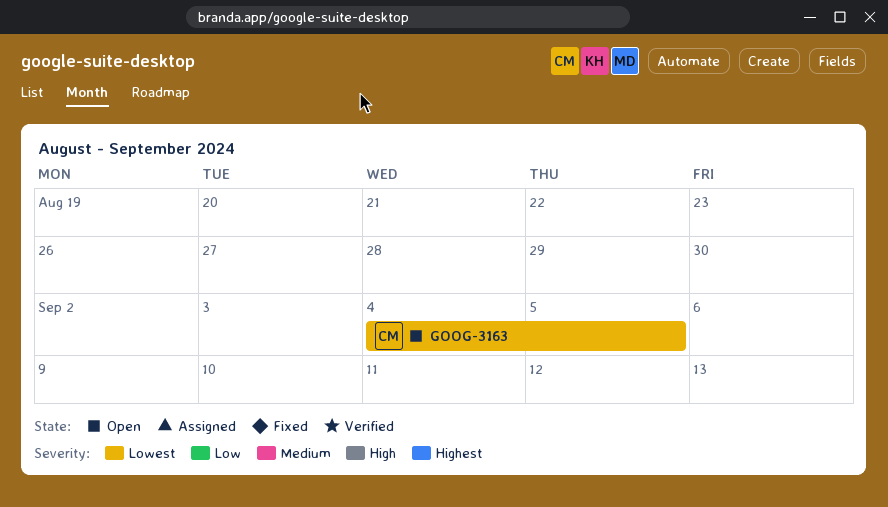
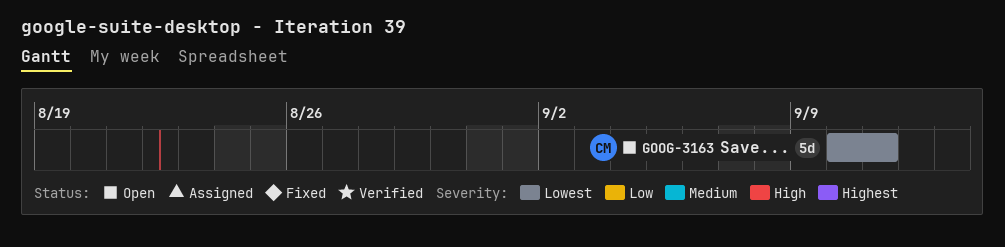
GOOG-3163, start: Sep 4 -> Sep 10
GOOG-3163, due: Sep 5 -> Sep 11

